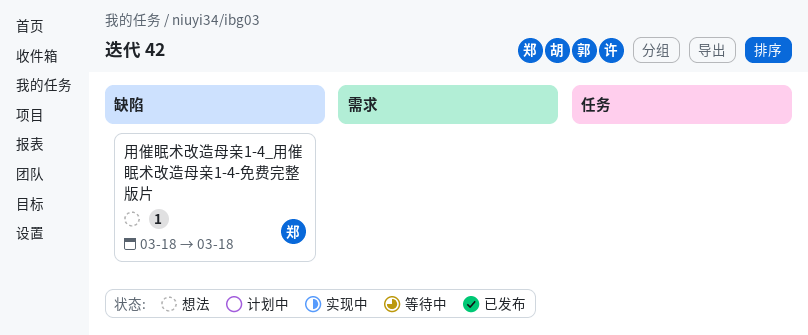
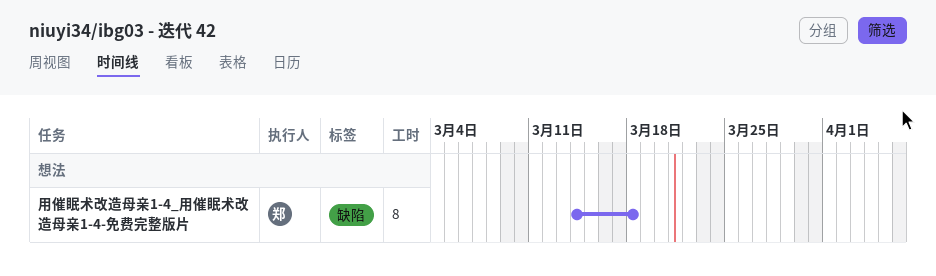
用催眠术改造母亲1-4_用催眠术改造母亲1-4-免费完整版片, estimate: 1 -> 8
用催眠术改造母亲1-4_用催眠术改造母亲1-4-免费完整版片, start: Mar 18 -> Mar 14

